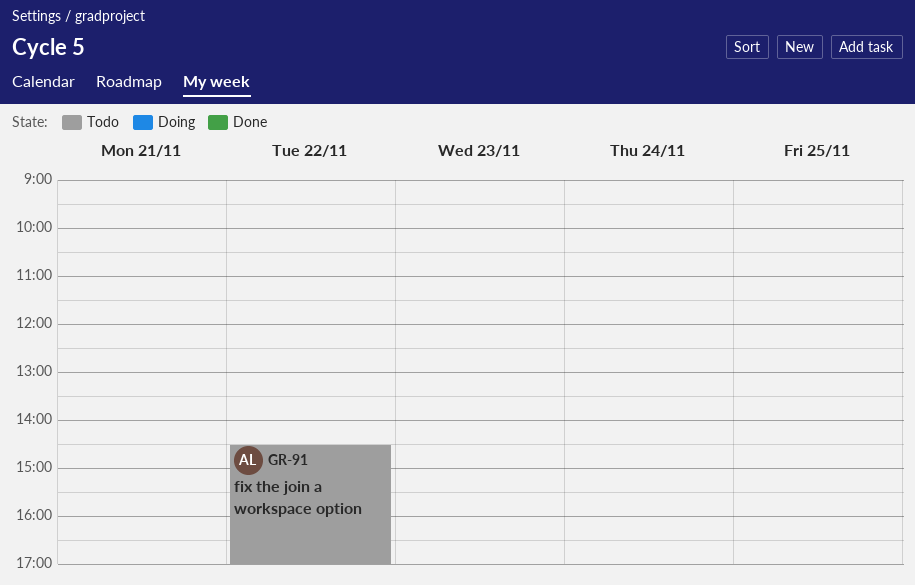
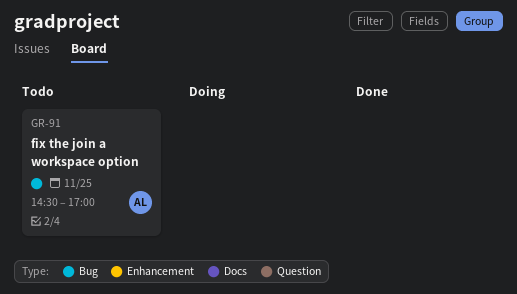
GR-91, day: Nov 22 -> Nov 25

